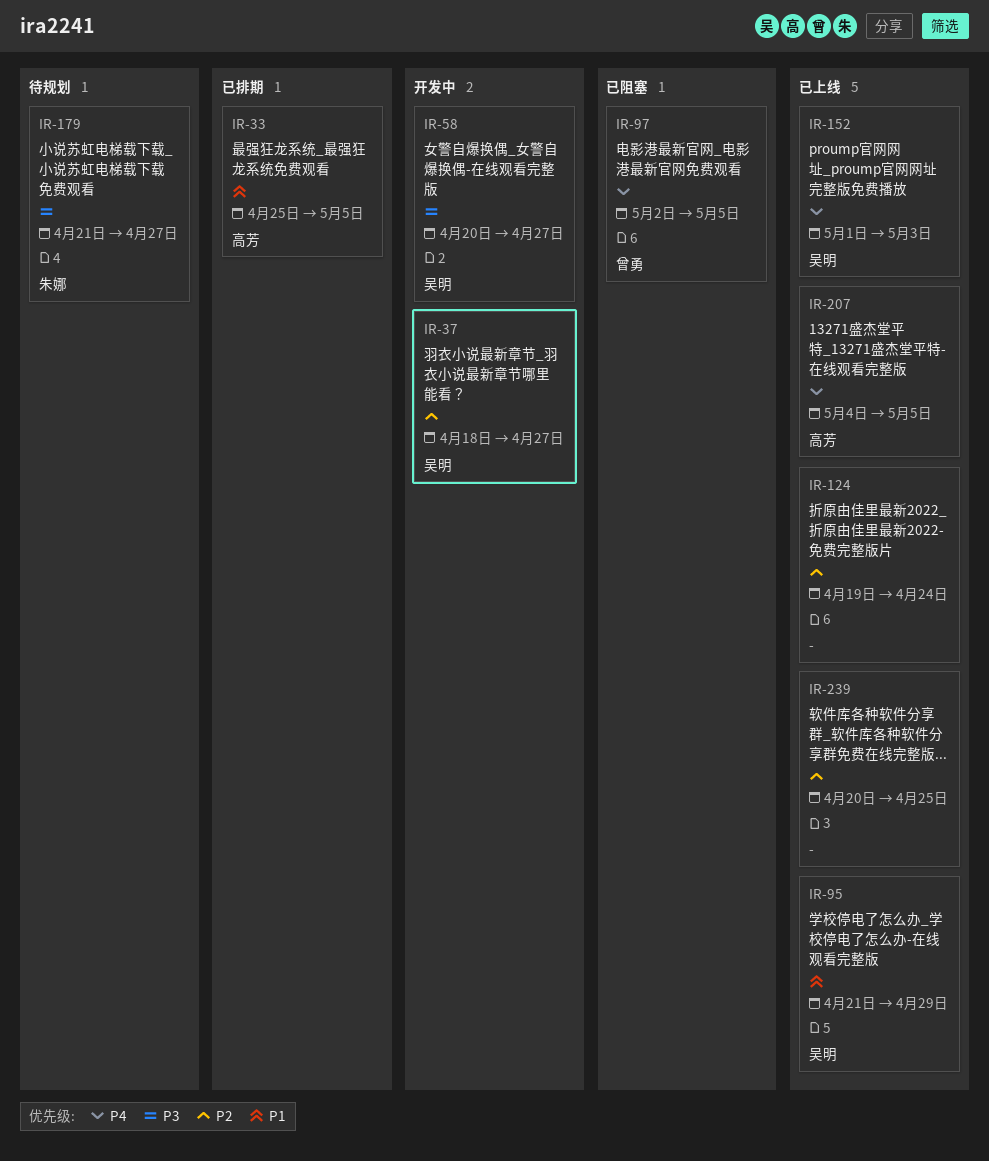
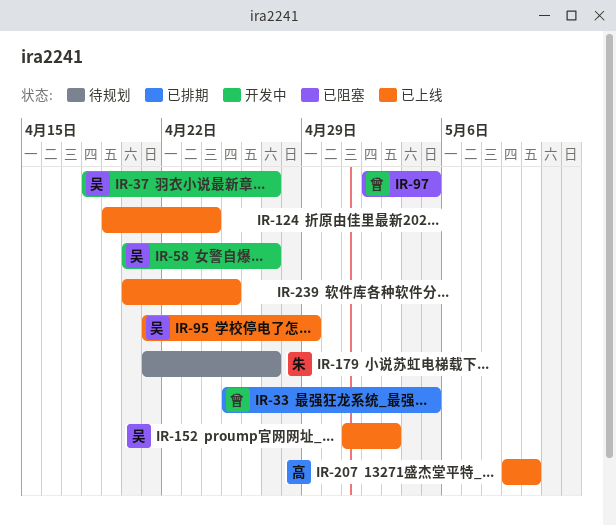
IR-33, owner: 高芳 -> 曾勇
IR-207, start: May 4 -> May 9
IR-207, due: May 5 -> May 10

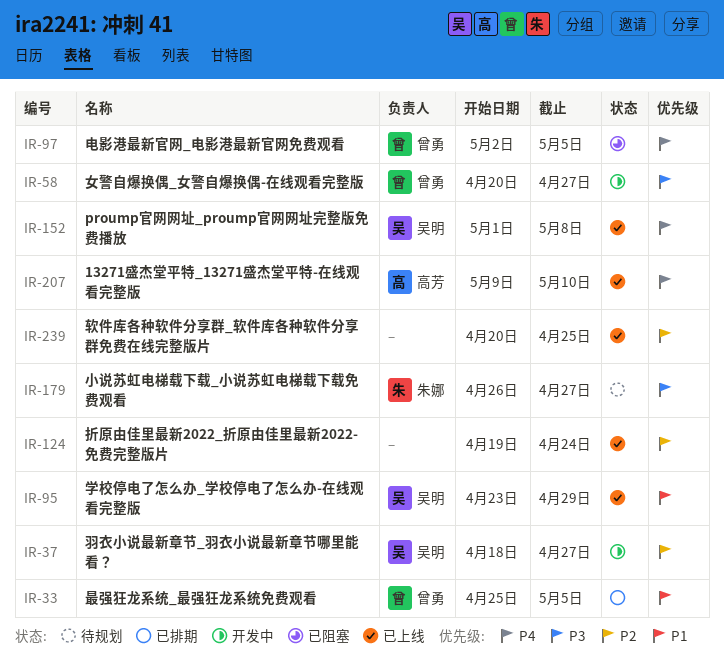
IR-58, owner: 吴明 -> 曾勇
IR-95, start: Apr 21 -> Apr 23
IR-152, due: May 3 -> May 8
IR-179, start: Apr 21 -> Apr 26

